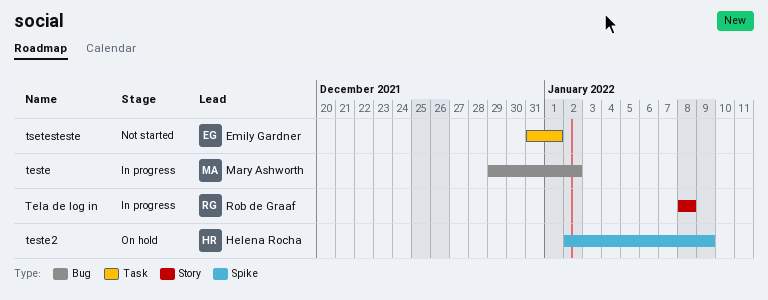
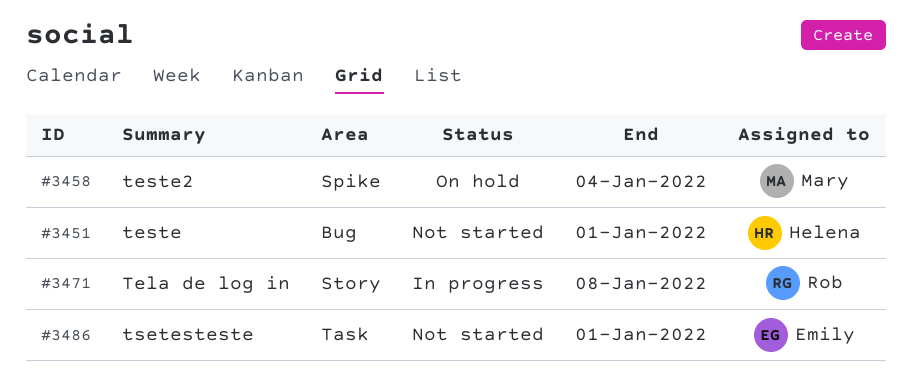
teste, status: In progress -> Not started
teste, owner: Mary Ashworth -> Helena Rocha
teste, due: Jan 2 -> Jan 1
teste2, owner: Helena Rocha -> Mary Ashworth
teste2, due: Jan 9 -> Jan 4

